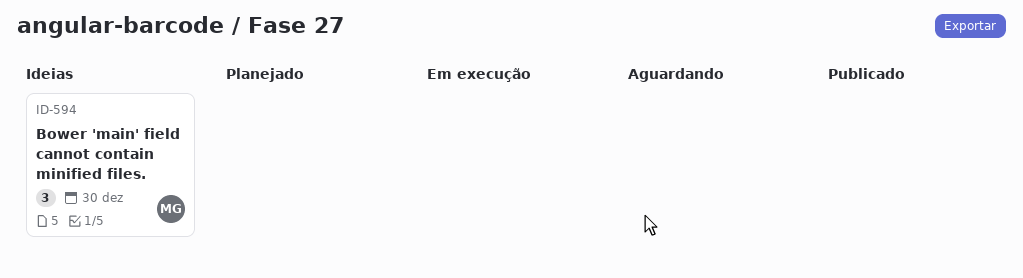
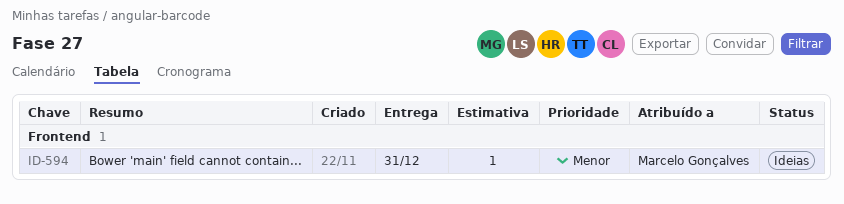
ID-594, estimate: 3 -> 1
ID-594, due: Dec 30 -> Dec 31

